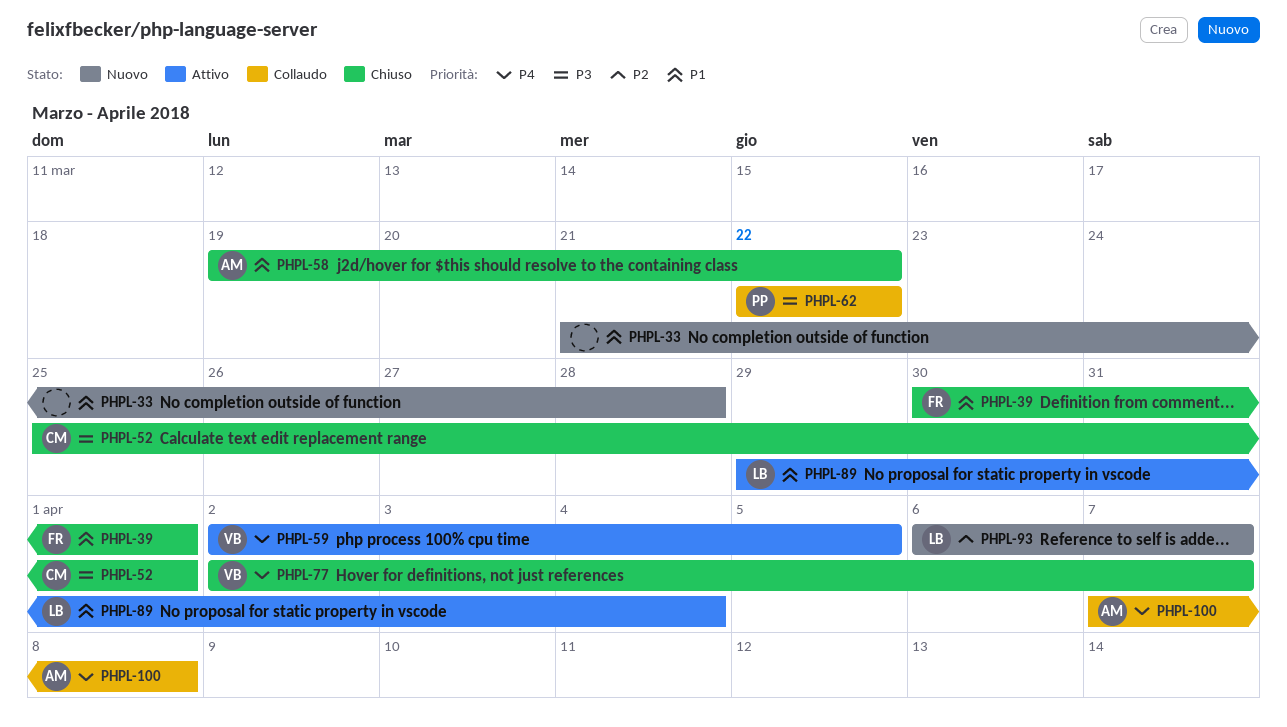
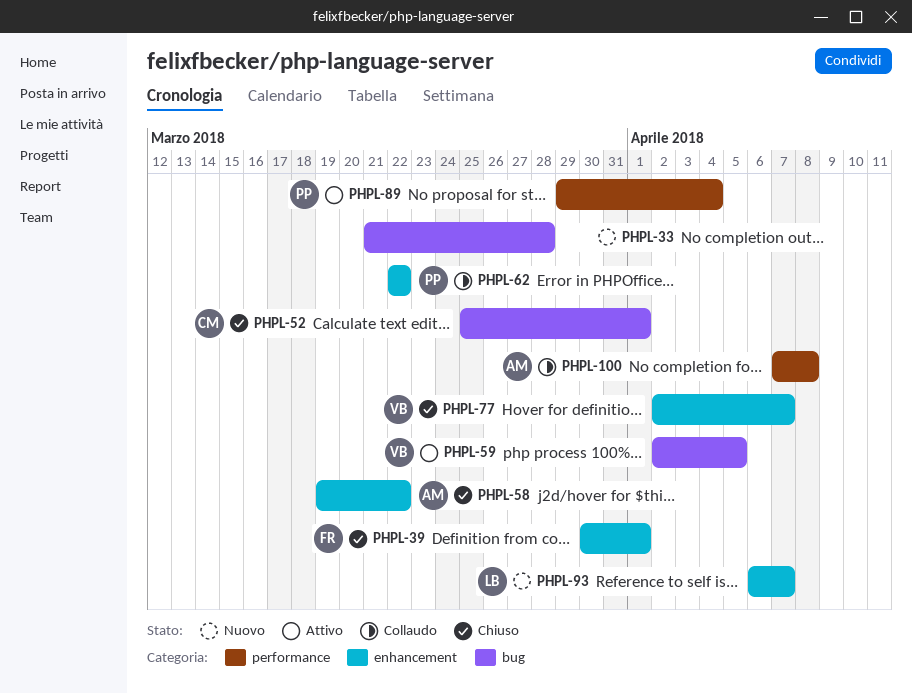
PHPL-89, owner: LB -> PP

